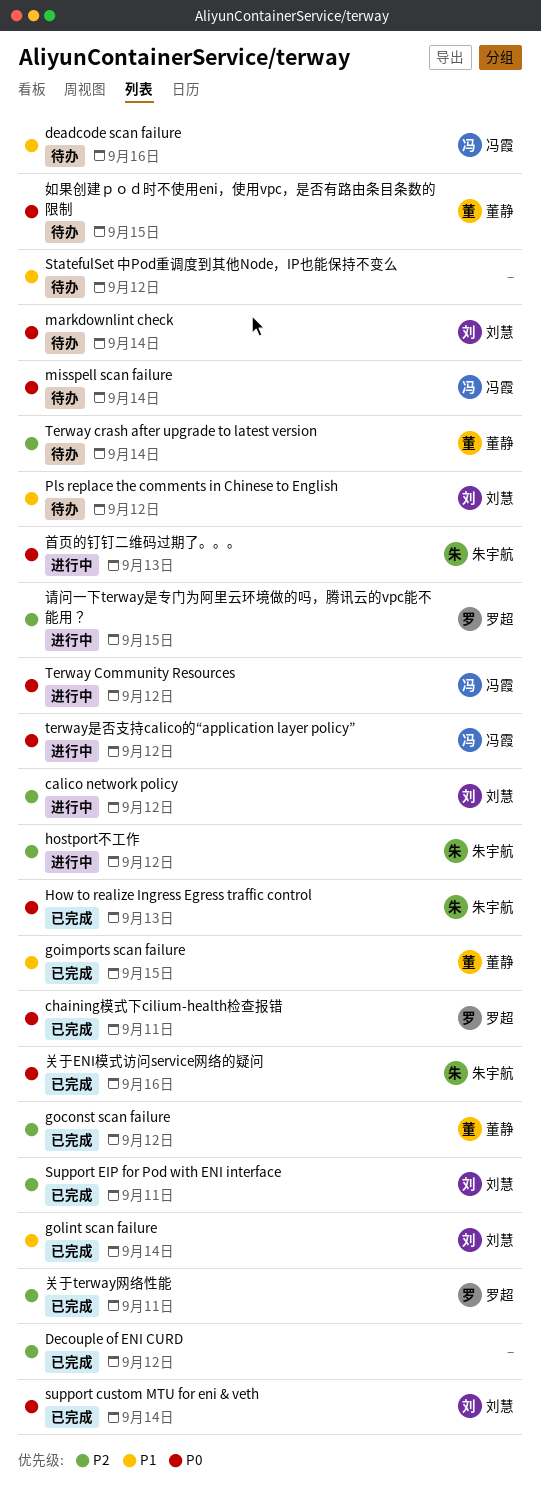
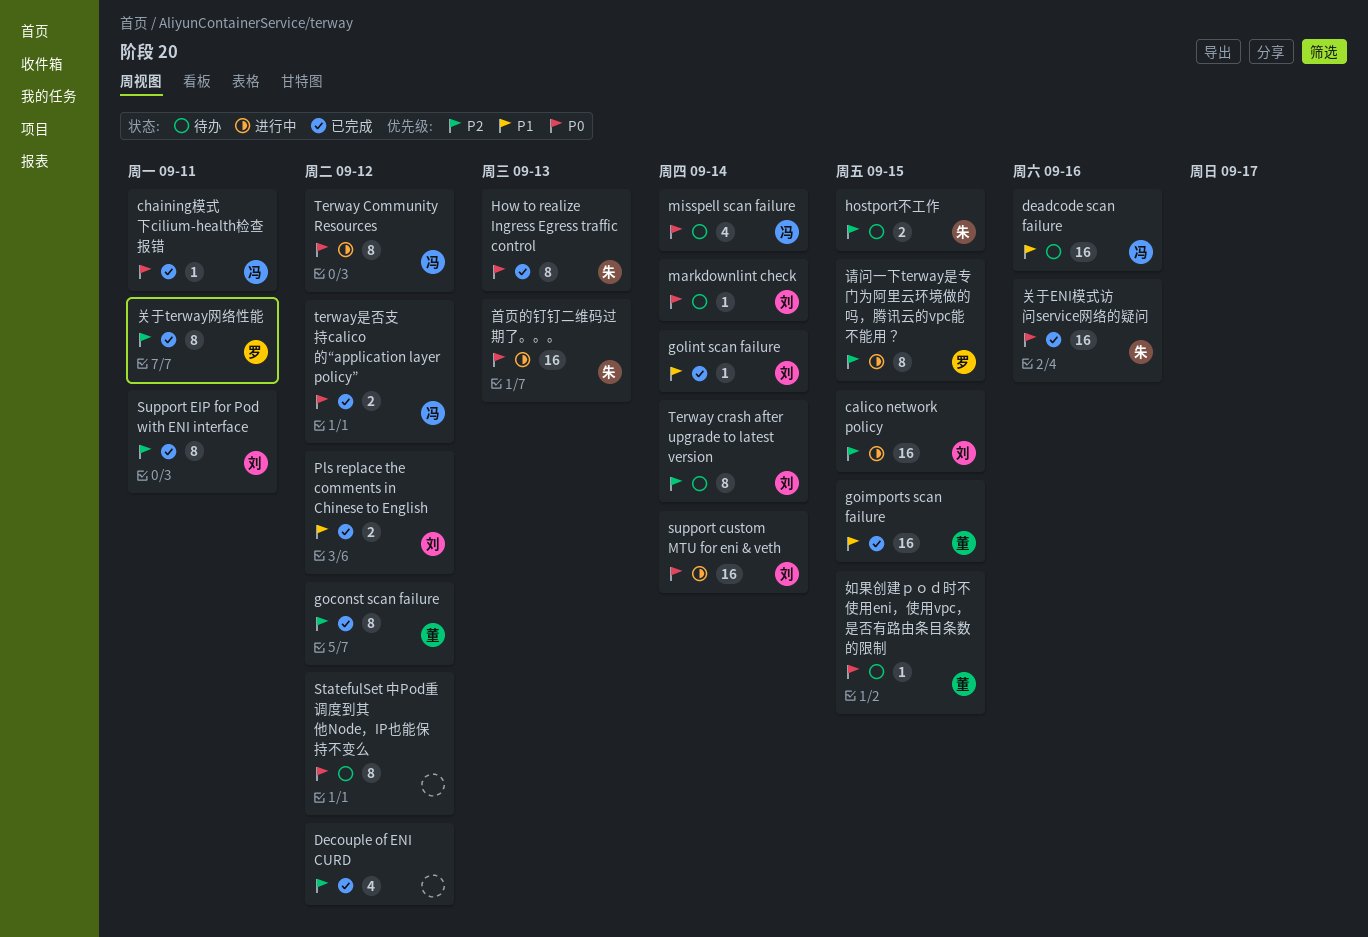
calico network policy, due: Sep 12 -> Sep 15
chaining模式下cilium-health检查报错, owner: 罗超 -> 冯霞
hostport不工作, status: 进行中 -> 待办
hostport不工作, due: Sep 12 -> Sep 15
Pls replace the comments in Chinese to English, status: 待办 -> 已完成
StatefulSet 中Pod重调度到其他Node，IP也能保持不变么, priority: P1 -> P0
support custom MTU for eni & veth, status: 已完成 -> 进行中
Terway crash after upgrade to latest version, owner: 董静 -> 刘慧
terway是否支持calico的“application layer policy”, status: 进行中 -> 已完成

